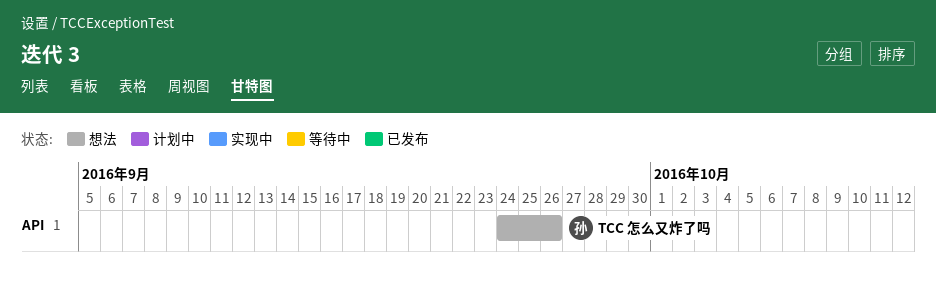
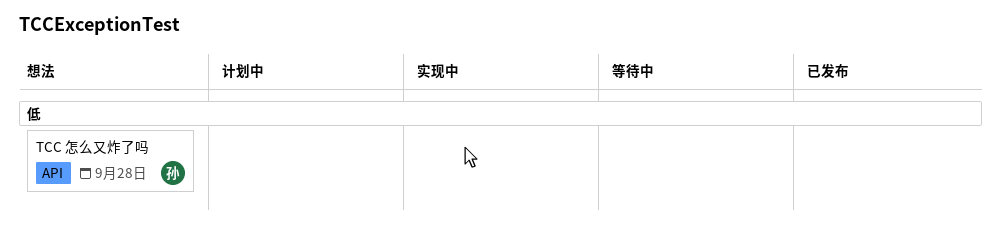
TCC 怎么又炸了吗, due: Sep 26 -> Sep 28

